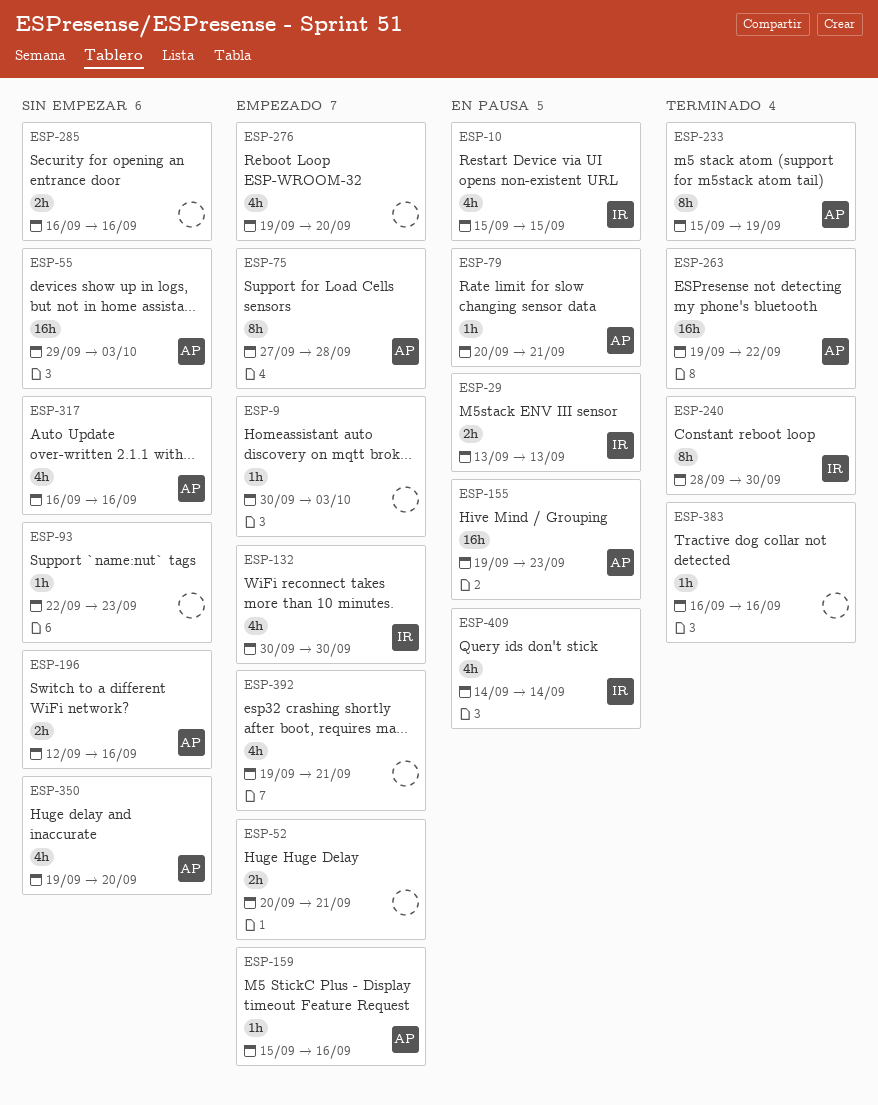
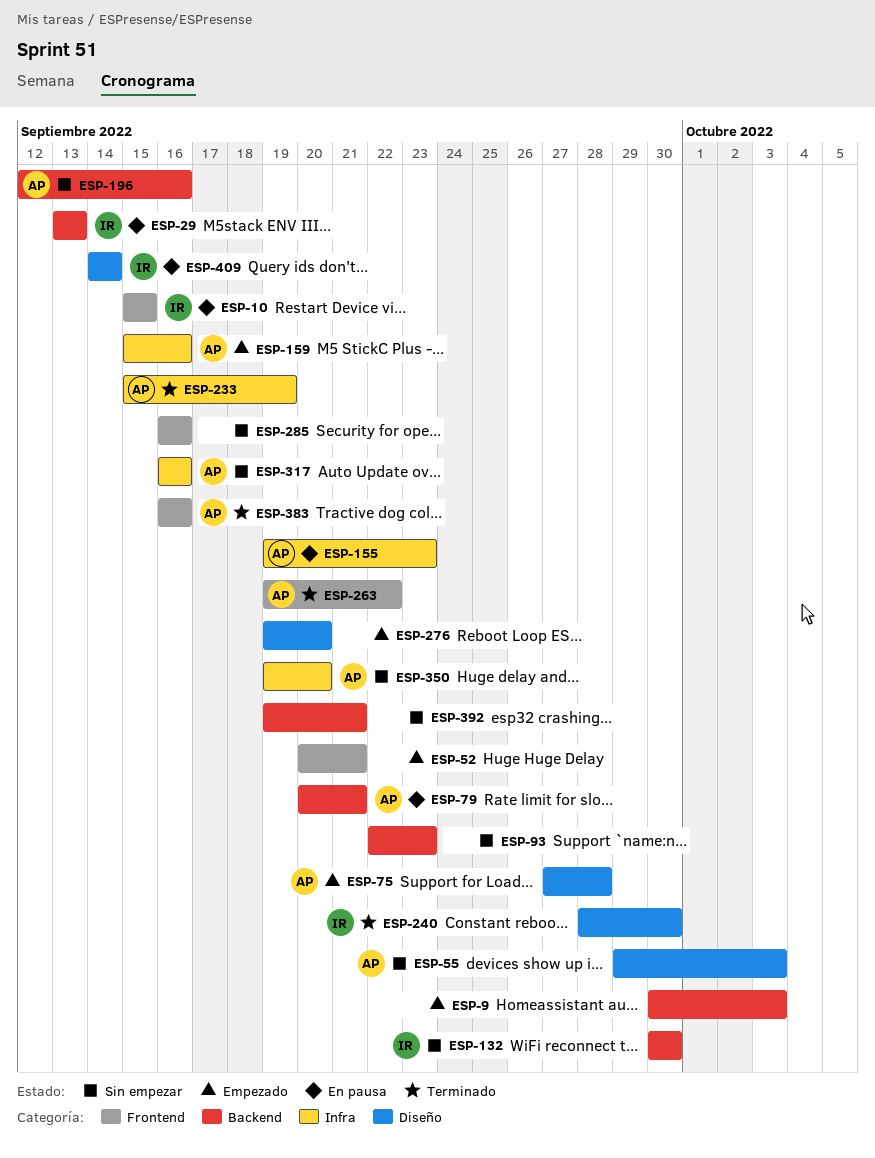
ESP-132, status: Empezado -> Sin empezar
ESP-383, owner: none -> AP
ESP-392, status: Empezado -> Sin empezar

